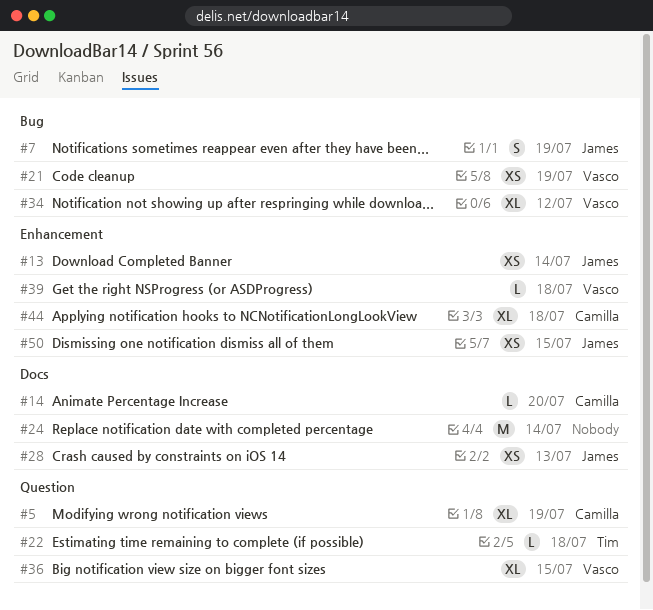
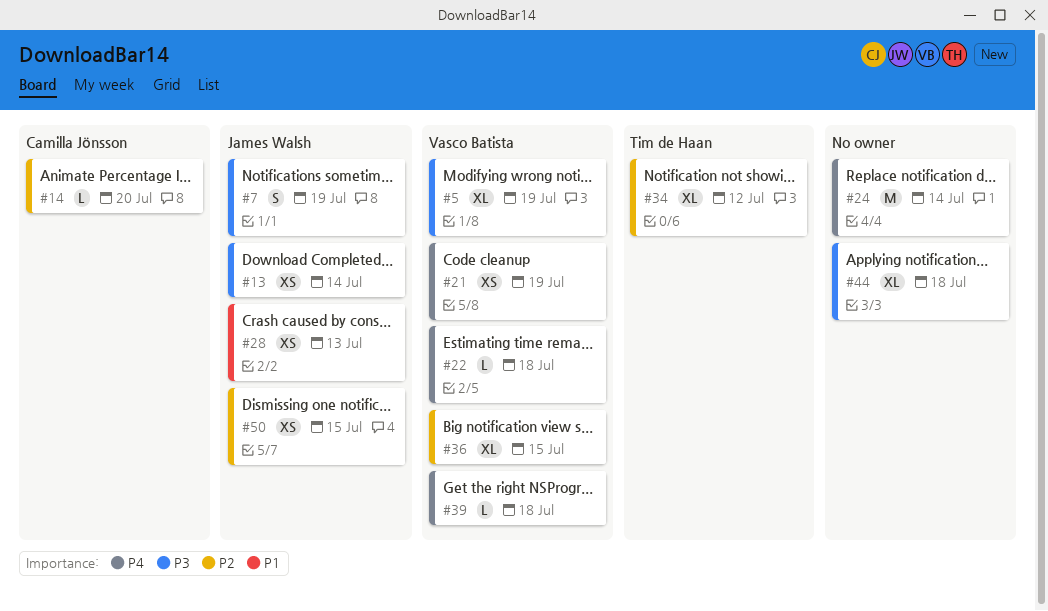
#5, owner: Camilla Jönsson -> Vasco Batista
#22, owner: Tim de Haan -> Vasco Batista
#34, owner: Vasco Batista -> Tim de Haan
#44, owner: Camilla Jönsson -> none

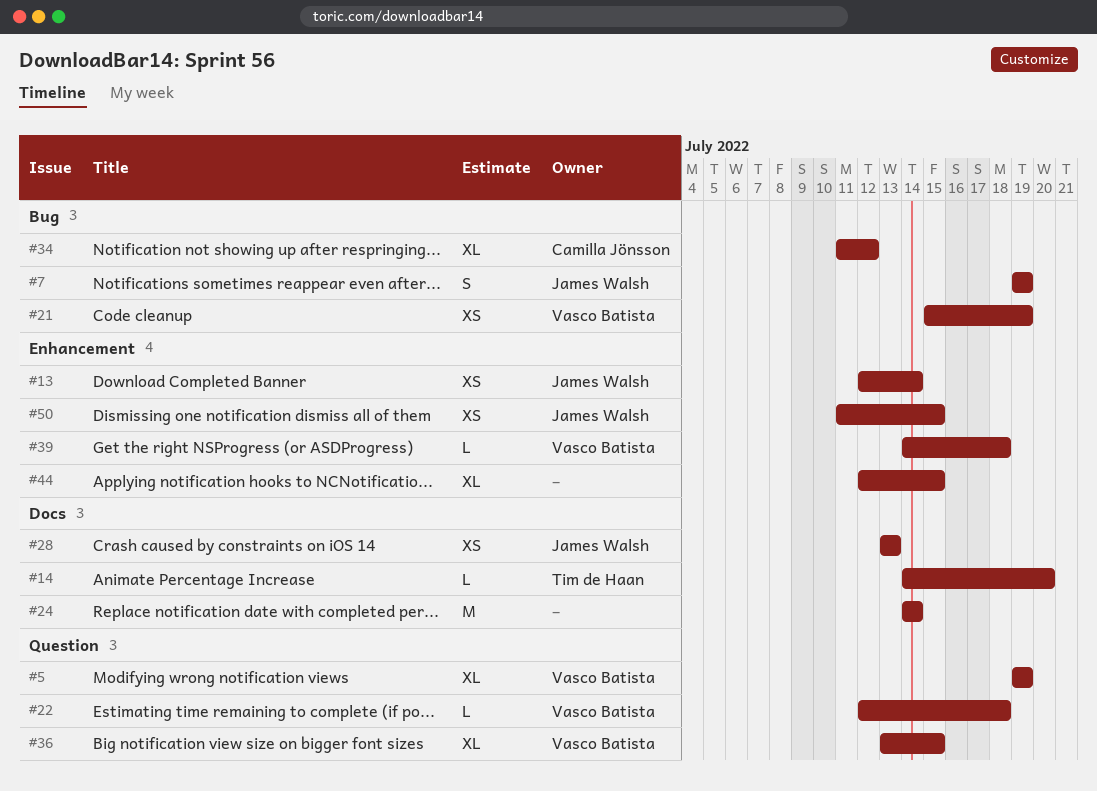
#14, owner: Camilla Jönsson -> Tim de Haan
#34, owner: Tim de Haan -> Camilla Jönsson
#44, due: Jul 18 -> Jul 15

